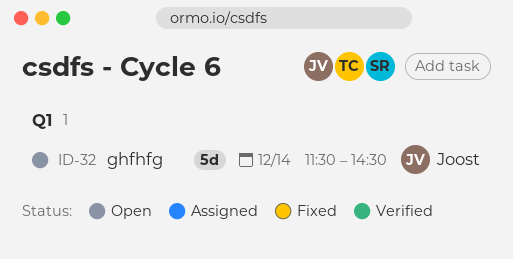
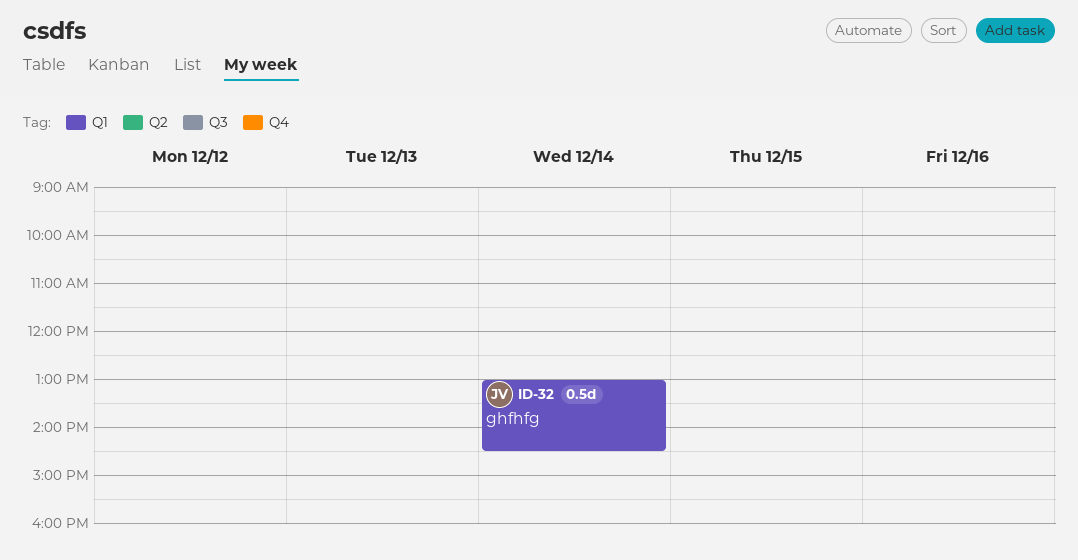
ID-32, estimate: 5d -> 0.5d
ID-32, begins: 11:30 -> 13:00

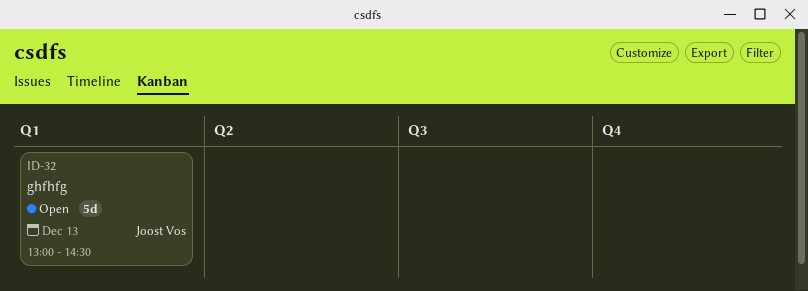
ID-32, estimate: 0.5d -> 5d
ID-32, day: Dec 14 -> Dec 13

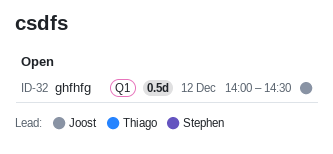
ID-32, estimate: 5d -> 0.5d
ID-32, day: Dec 13 -> Dec 12
ID-32, begins: 13:00 -> 14:00

